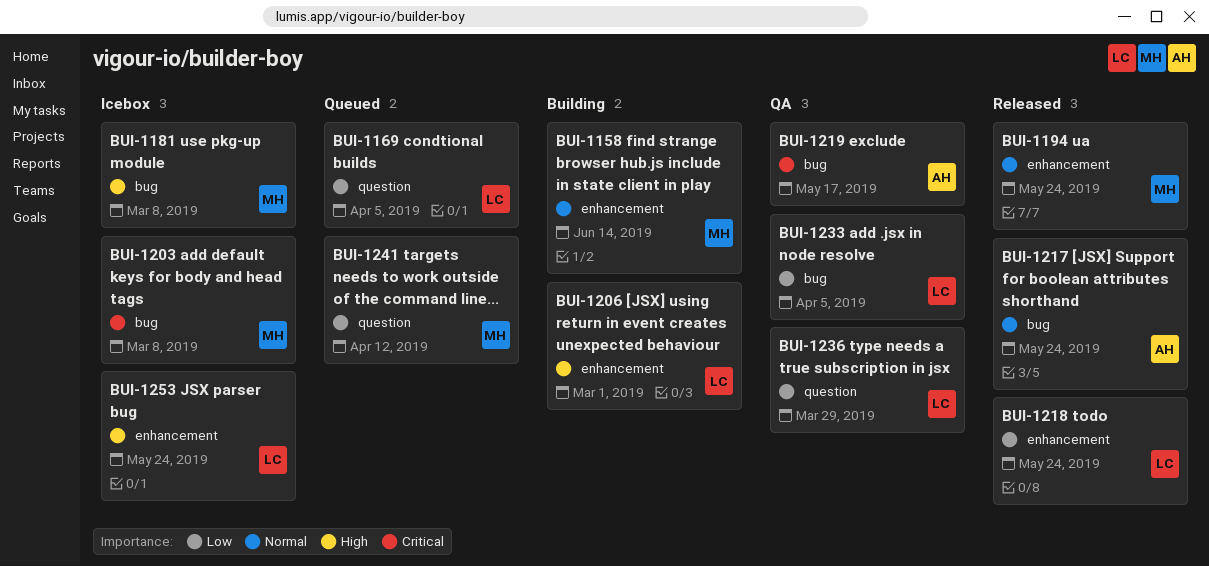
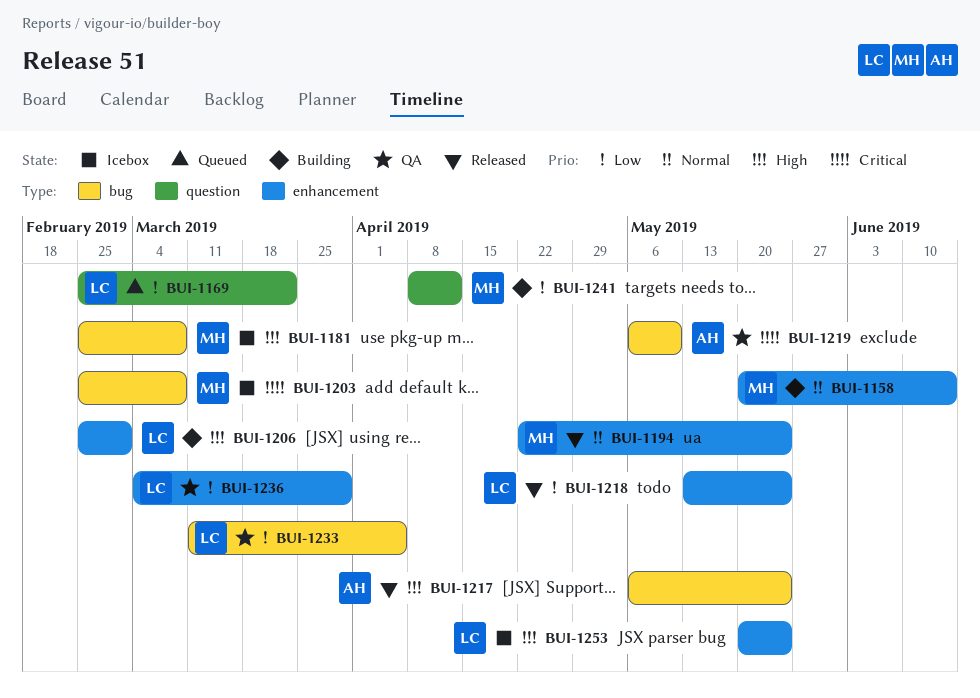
BUI-1169, due: Apr 5 -> Mar 22
BUI-1217, priority: Normal -> High
BUI-1219, due: May 17 -> May 10
BUI-1236, label: question -> enhancement
BUI-1241, status: Queued -> Building

